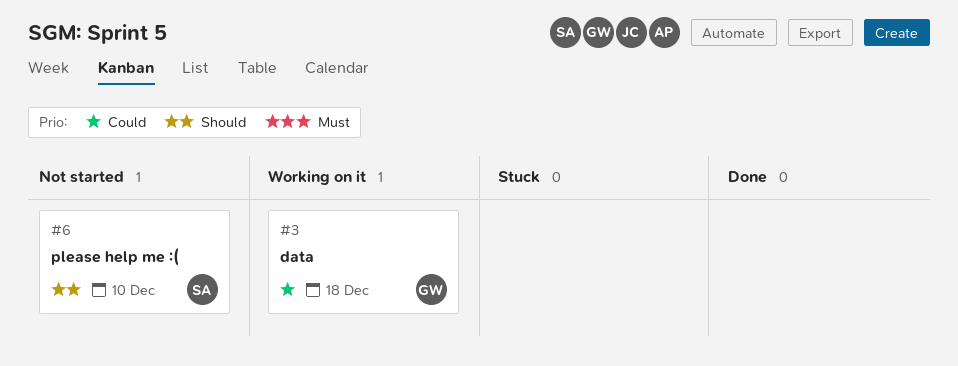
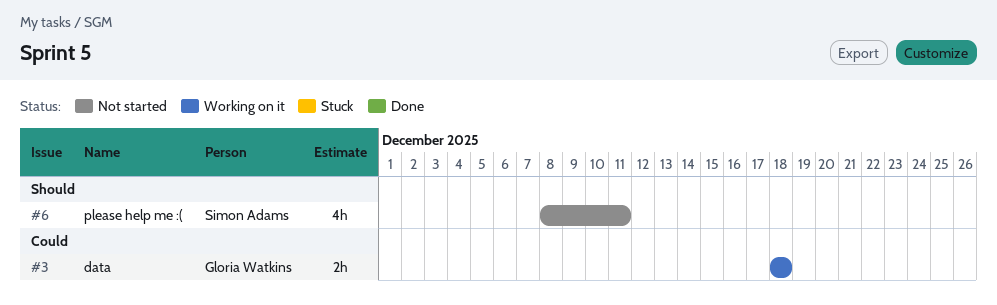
#6, due: Dec 10 -> Dec 11

